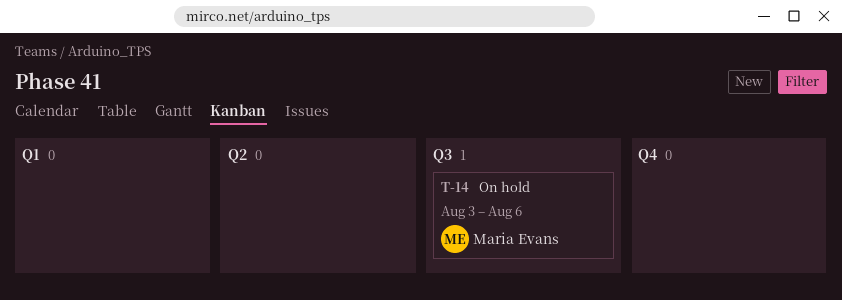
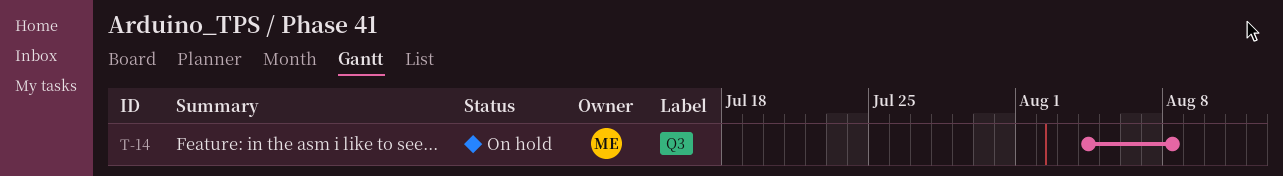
T-14, start: Aug 3 -> Aug 4
T-14, due: Aug 6 -> Aug 8

